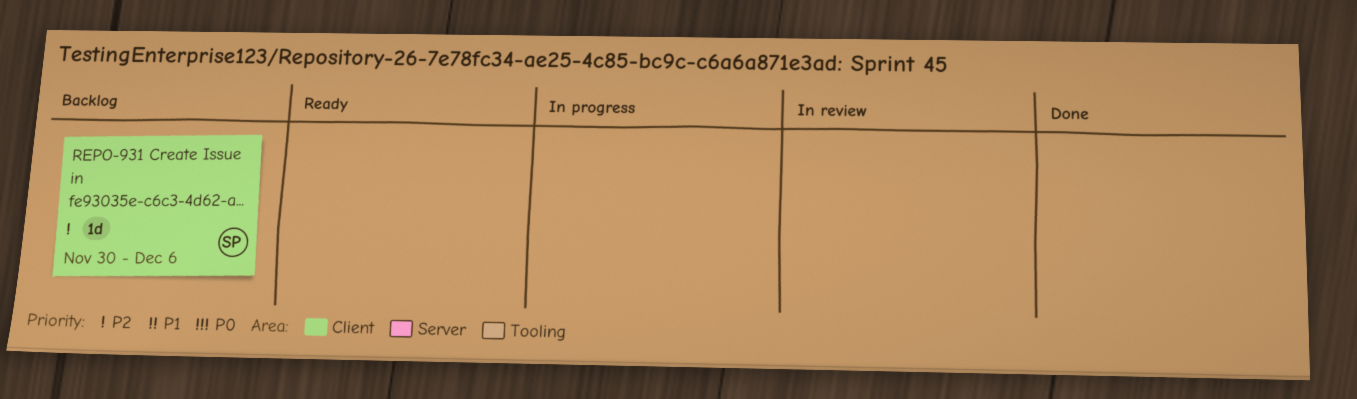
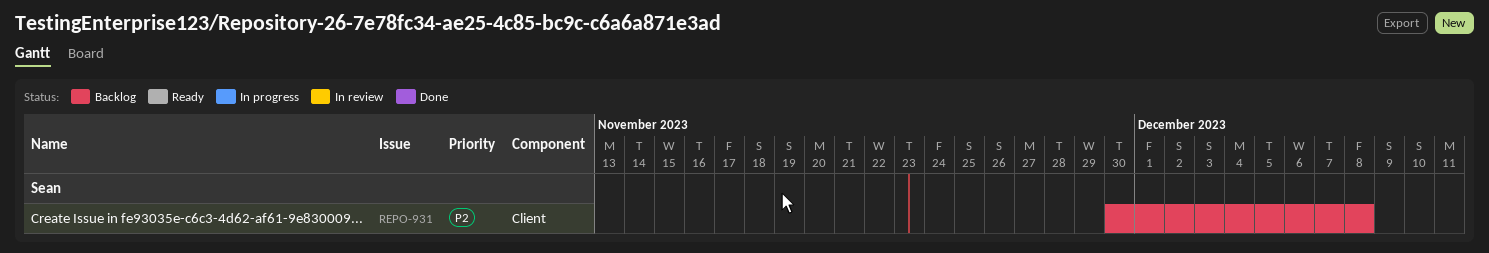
REPO-931, due: Dec 6 -> Dec 8

